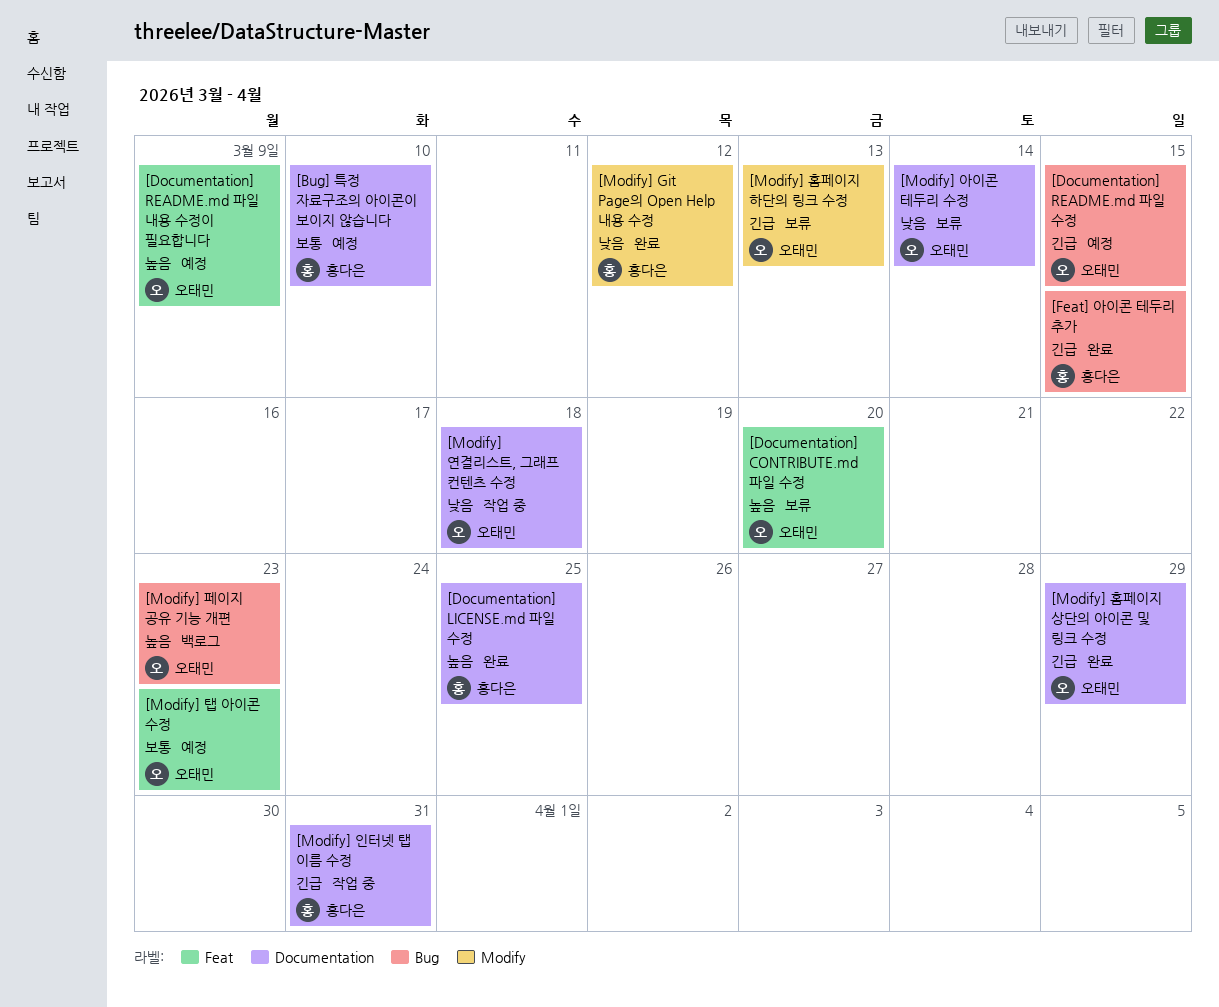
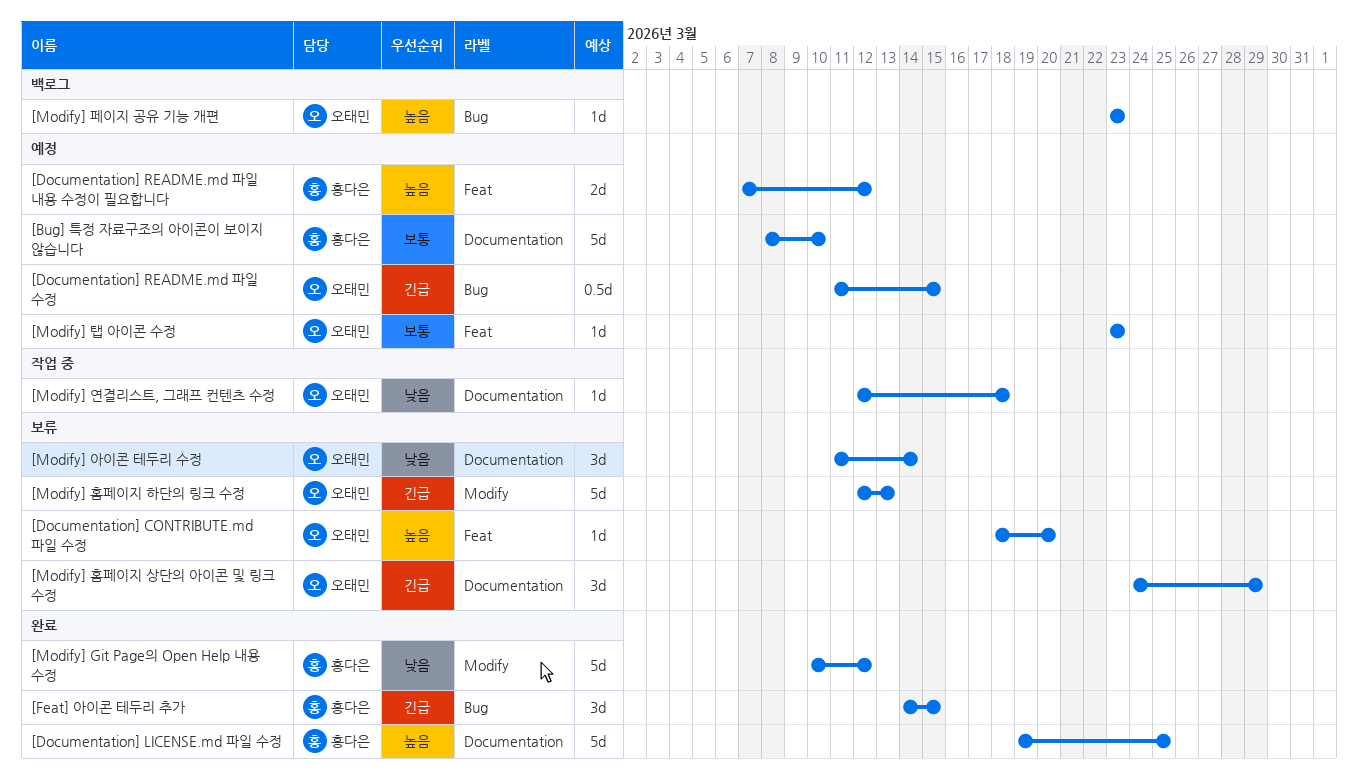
[Documentation] README.md 파일 내용 수정이 필요합니다, owner: 오태민 -> 홍다은
[Documentation] README.md 파일 내용 수정이 필요합니다, due: Mar 9 -> Mar 12
[Modify] 인터넷 탭 이름 수정: present -> none
[Modify] 홈페이지 상단의 아이콘 및 링크 수정, status: 완료 -> 보류

